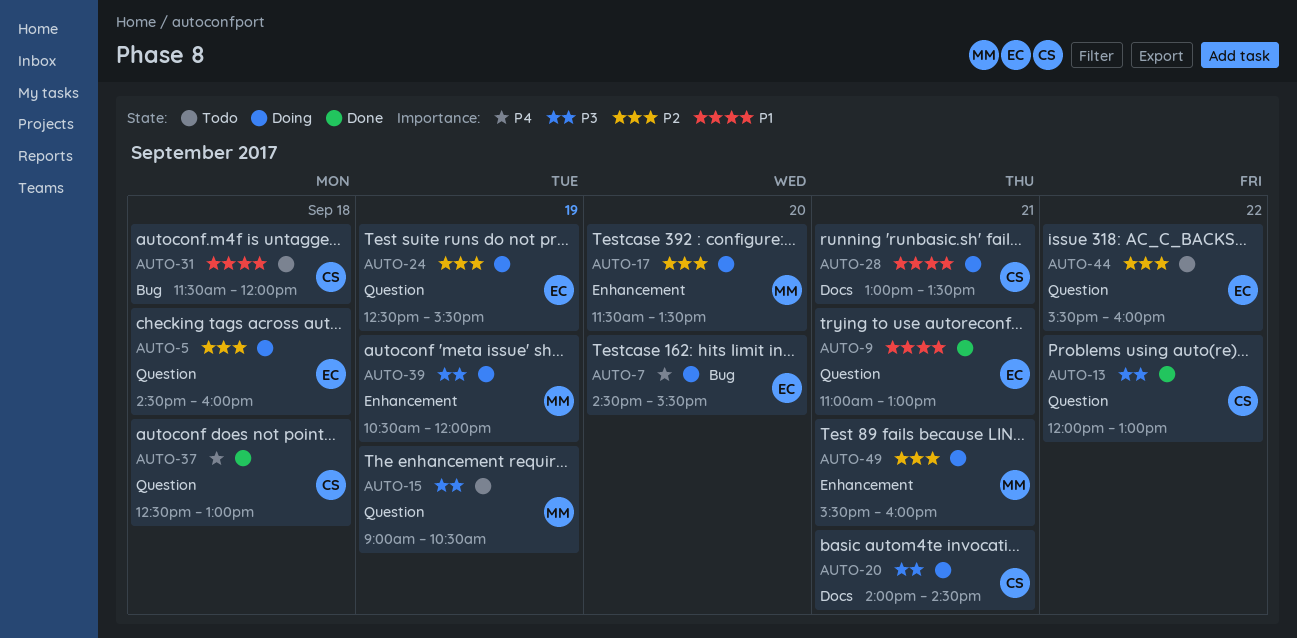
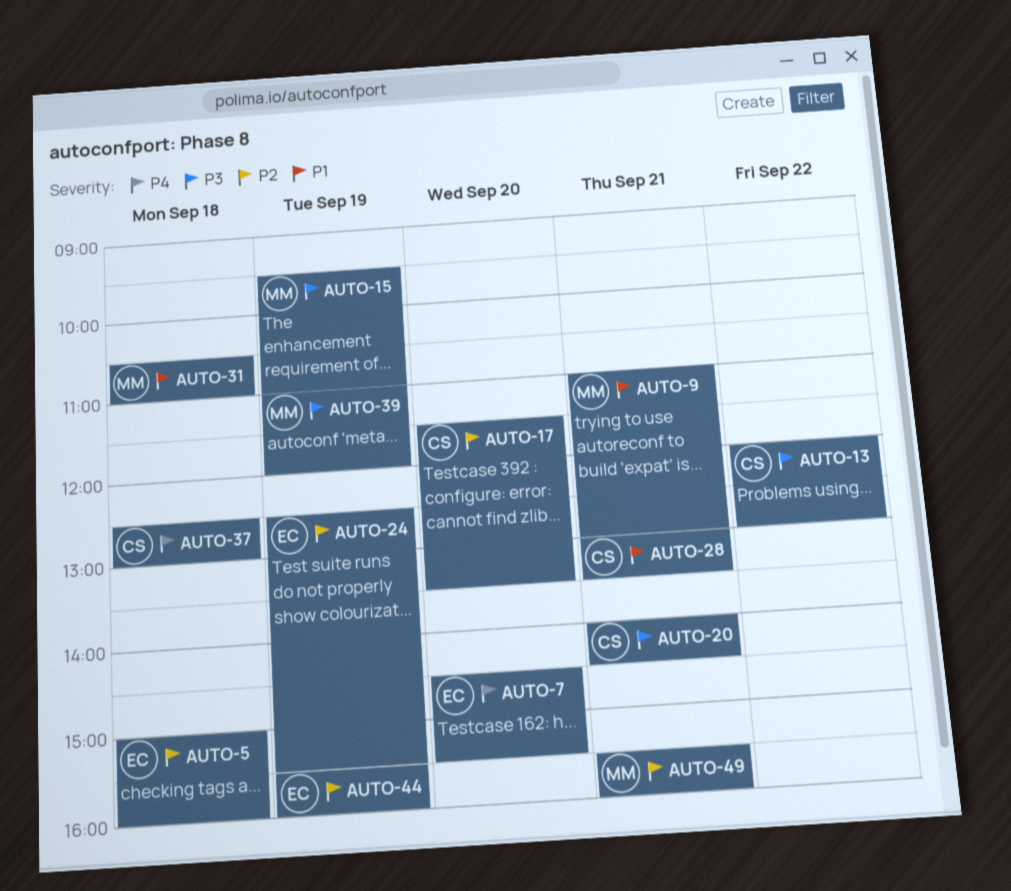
AUTO-5, begins: 14:30 -> 15:00
AUTO-9, owner: EC -> MM
AUTO-15, begins: 09:00 -> 09:30
AUTO-15, ends: 10:30 -> 11:00
AUTO-17, owner: MM -> CS
AUTO-31, owner: CS -> MM
AUTO-31, begins: 11:30 -> 10:30
AUTO-31, ends: 12:00 -> 11:00
AUTO-39, begins: 10:30 -> 11:00
AUTO-44, day: Sep 22 -> Sep 19

